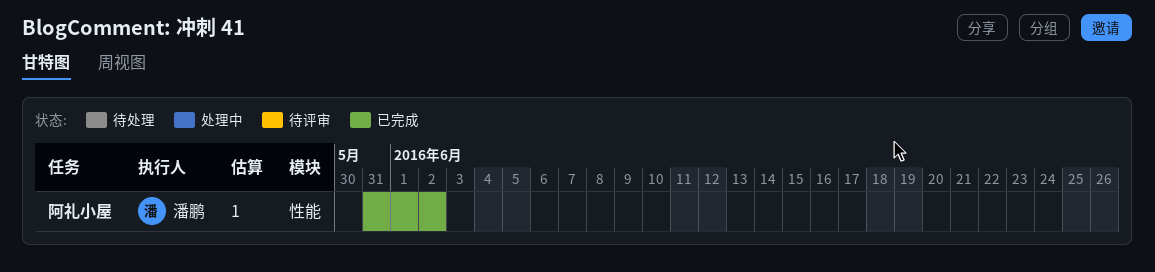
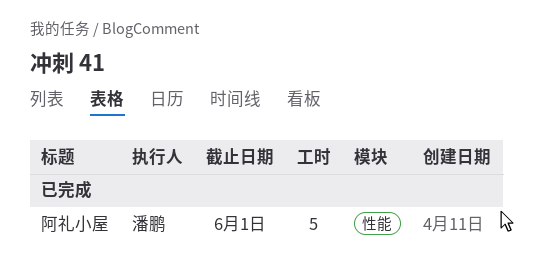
阿礼小屋, estimate: 1 -> 5
阿礼小屋, due: Jun 2 -> Jun 1

